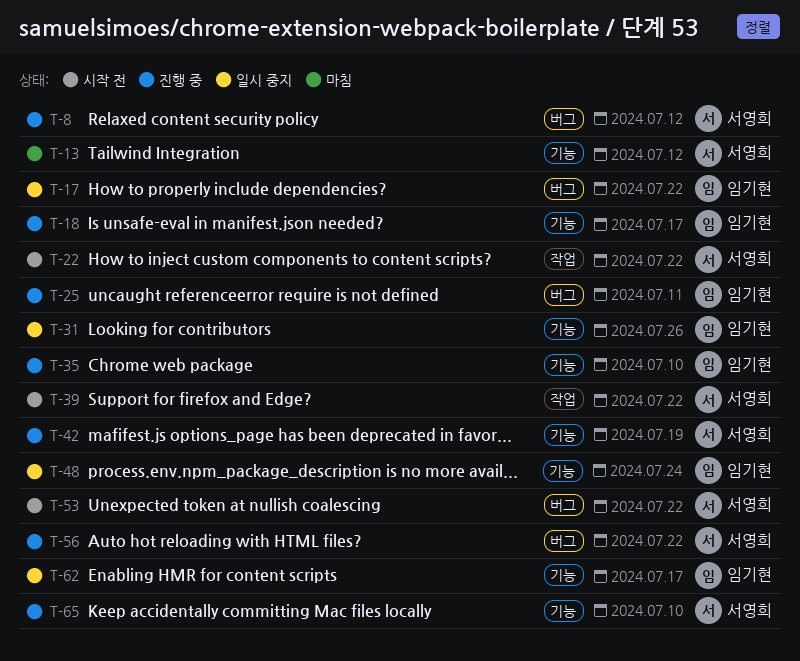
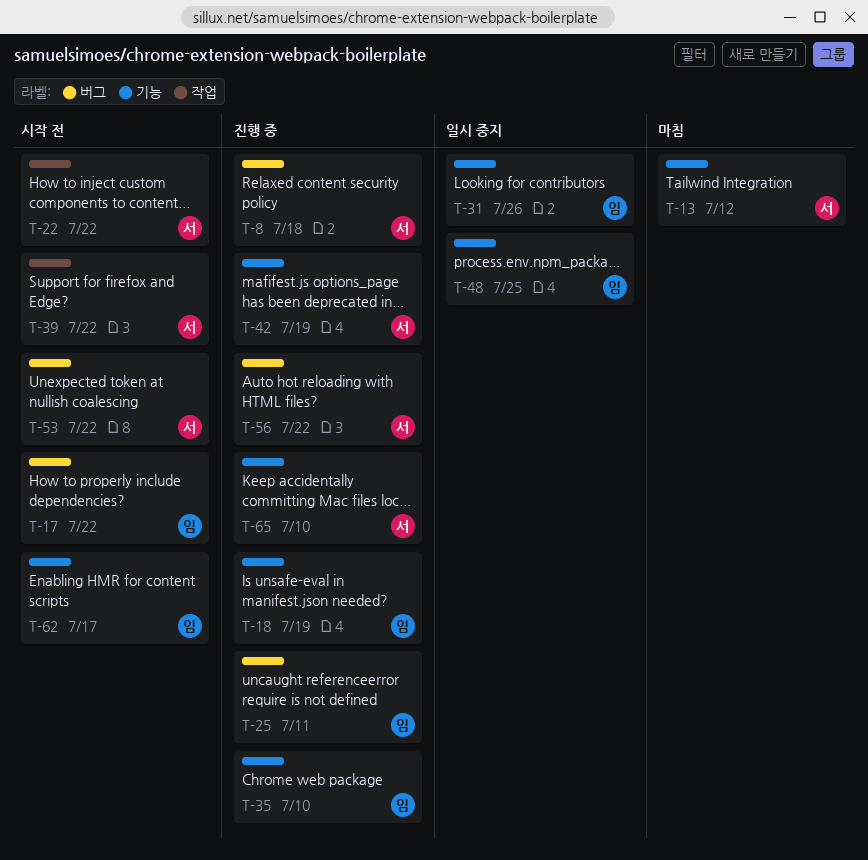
T-8, due: Jul 12 -> Jul 18
T-17, status: 일시 중지 -> 시작 전
T-18, due: Jul 17 -> Jul 19
T-48, due: Jul 24 -> Jul 25
T-62, status: 일시 중지 -> 시작 전

